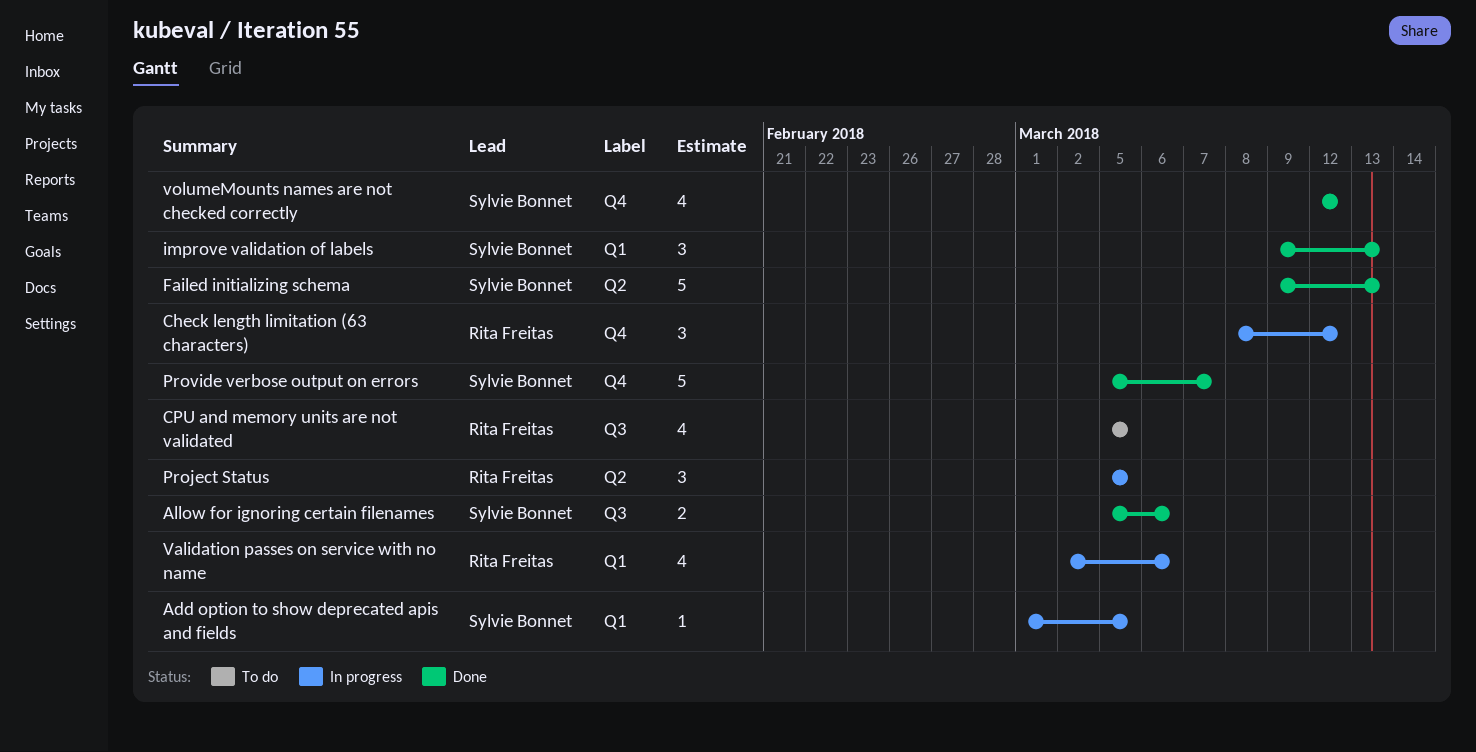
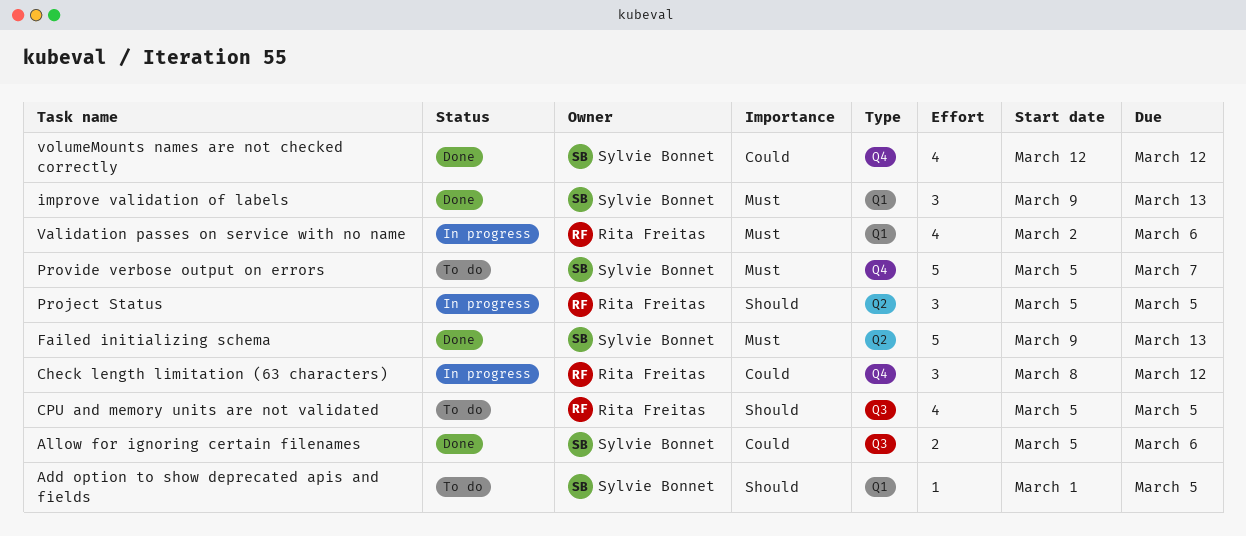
Add option to show deprecated apis and fields, status: In progress -> To do
Provide verbose output on errors, status: Done -> To do

